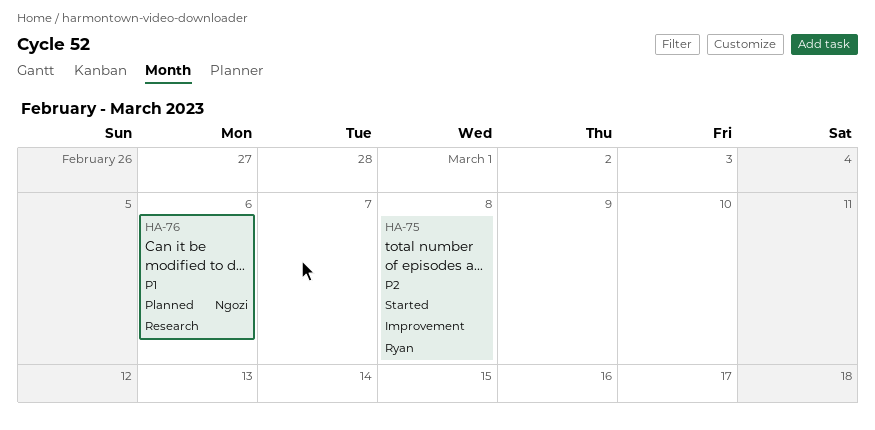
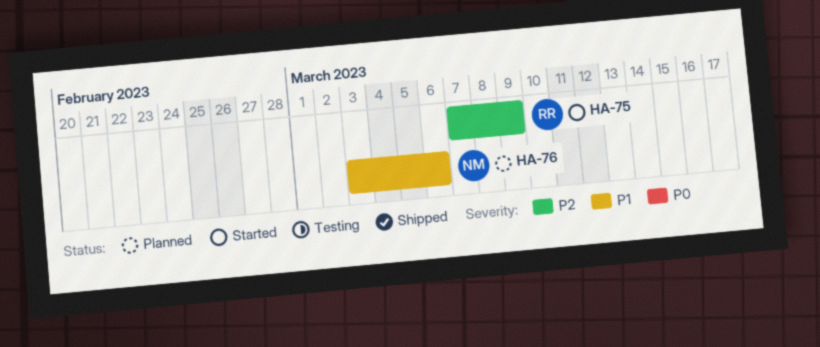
HA-75, due: Mar 8 -> Mar 9

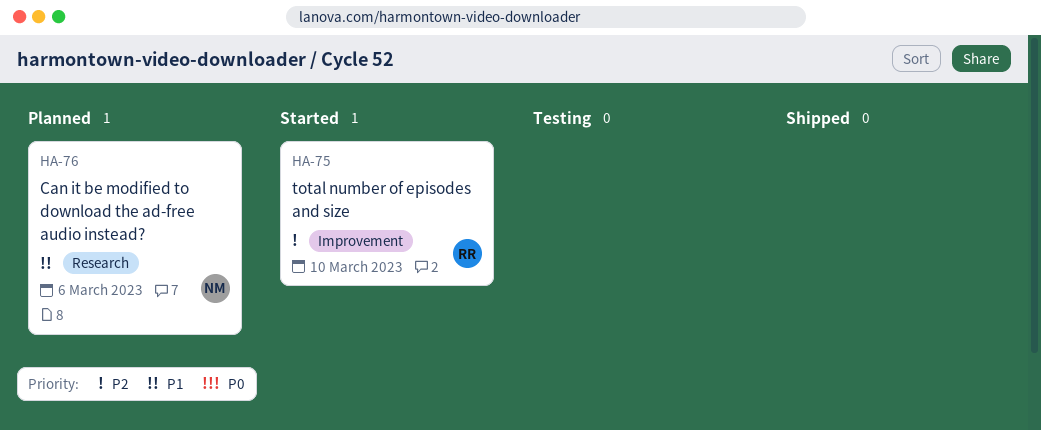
HA-75, due: Mar 9 -> Mar 10

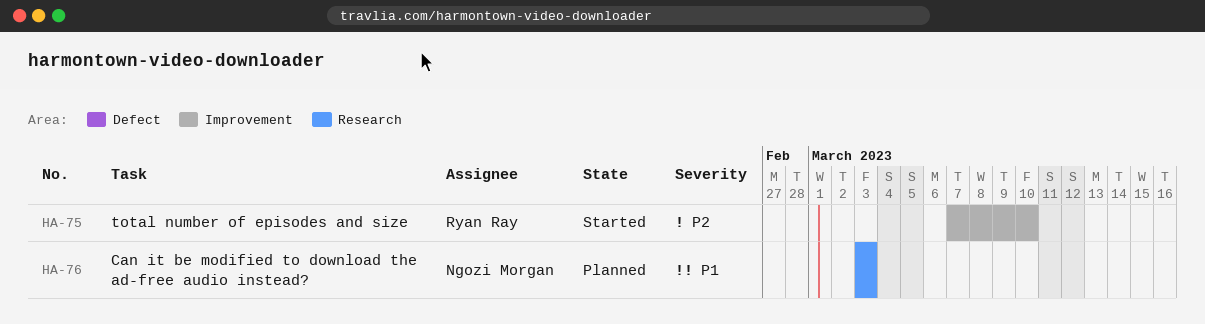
HA-76, due: Mar 6 -> Mar 3

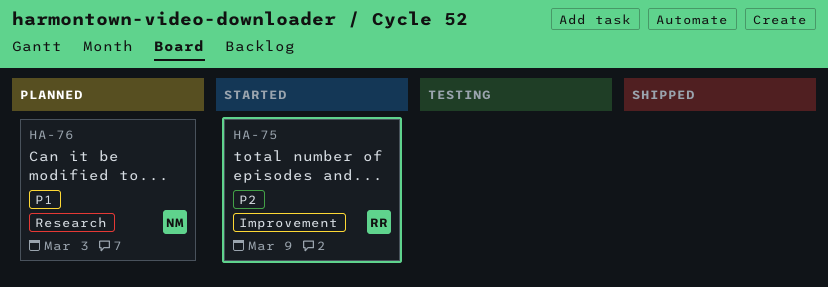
HA-75, due: Mar 10 -> Mar 9

